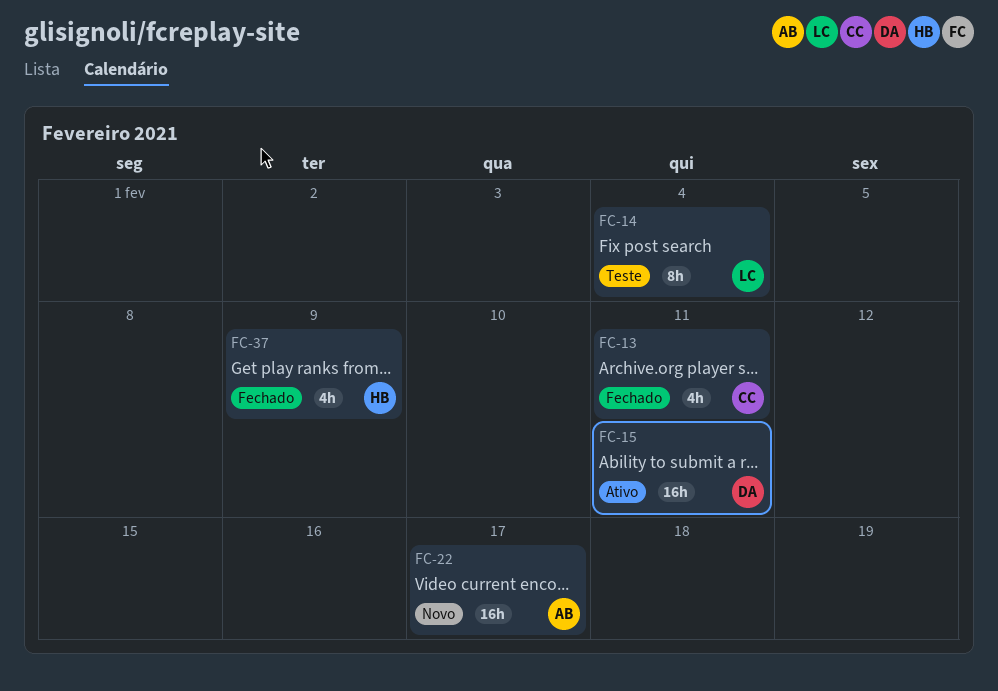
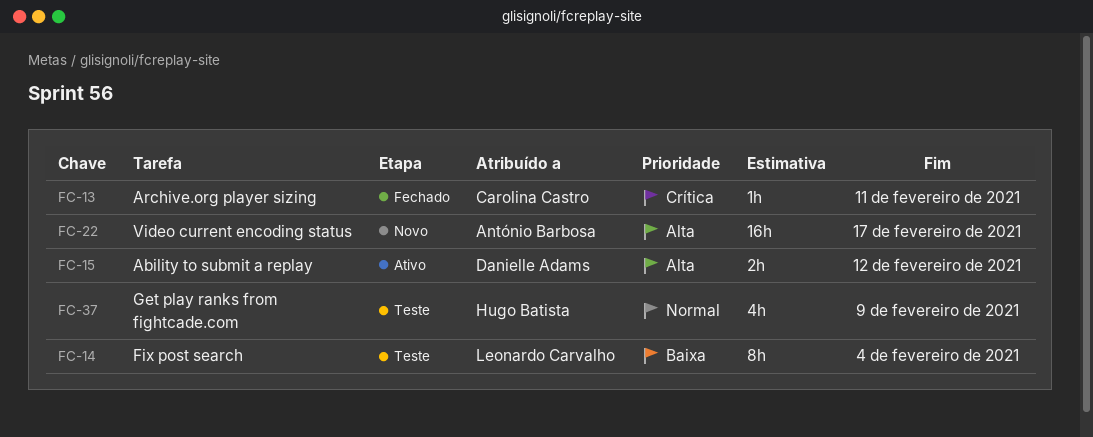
FC-13, estimate: 4h -> 1h
FC-15, estimate: 16h -> 2h
FC-15, due: Feb 11 -> Feb 12
FC-37, status: Fechado -> Teste

